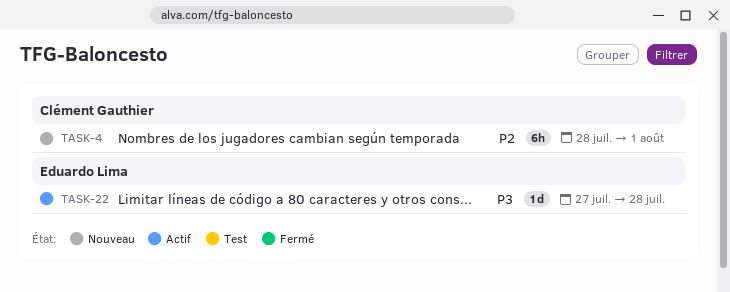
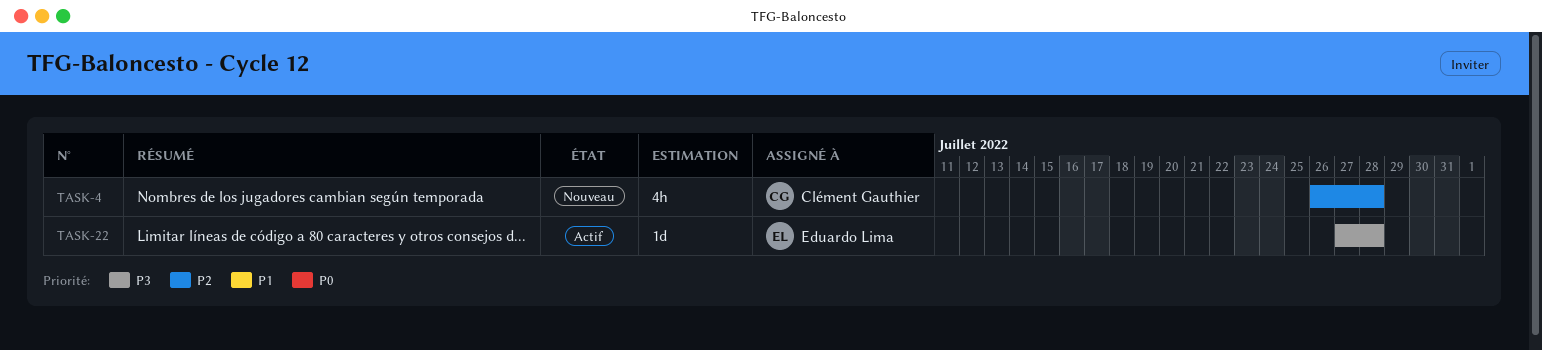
TASK-4, estimate: 6h -> 4h
TASK-4, start: Jul 28 -> Jul 26
TASK-4, due: Aug 1 -> Jul 28

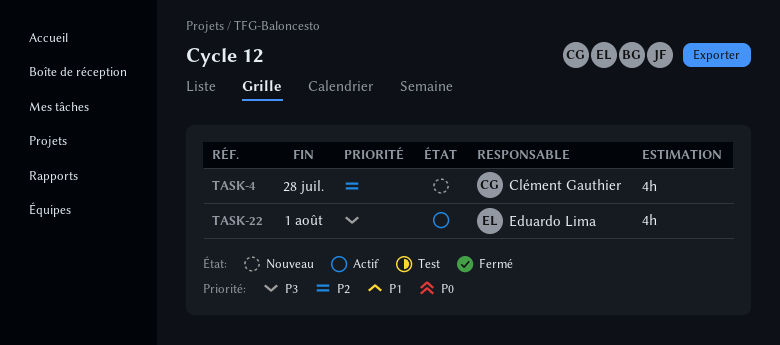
TASK-22, estimate: 1d -> 4h
TASK-22, due: Jul 28 -> Aug 1

